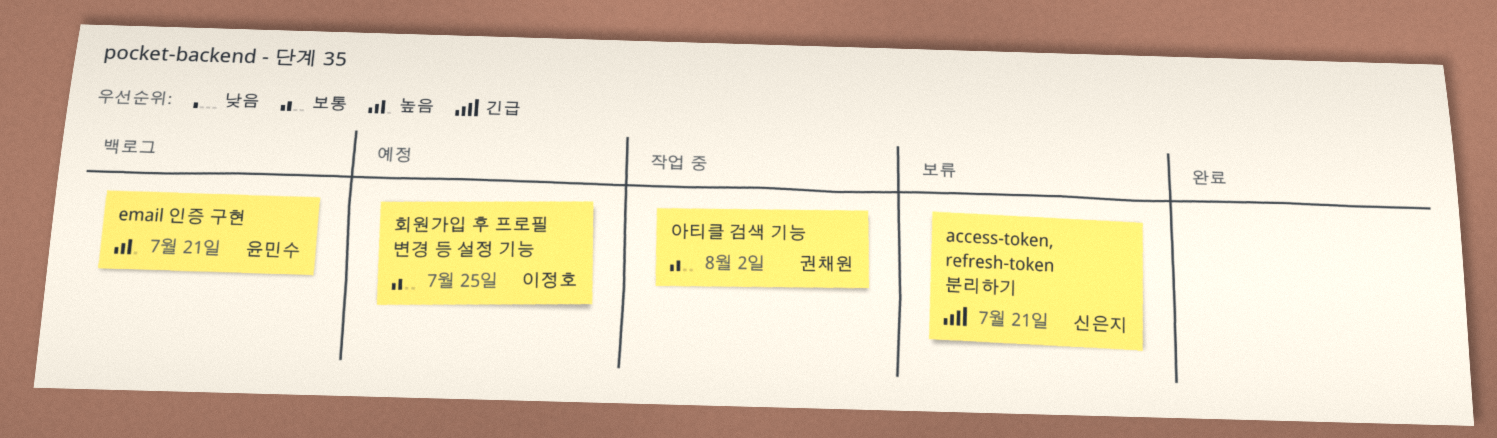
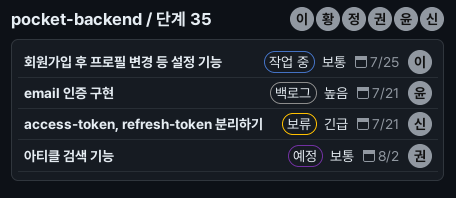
아티클 검색 기능, status: 작업 중 -> 예정
회원가입 후 프로필 변경 등 설정 기능, status: 예정 -> 작업 중

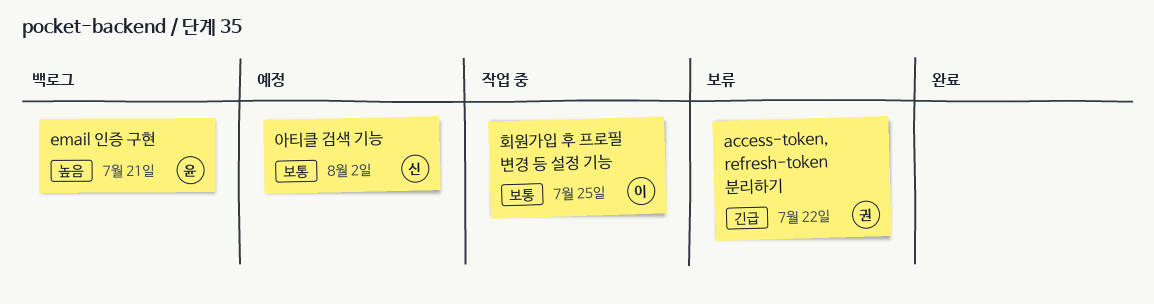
access-token, refresh-token 분리하기, owner: 신 -> 권
access-token, refresh-token 분리하기, due: Jul 21 -> Jul 22
아티클 검색 기능, owner: 권 -> 신

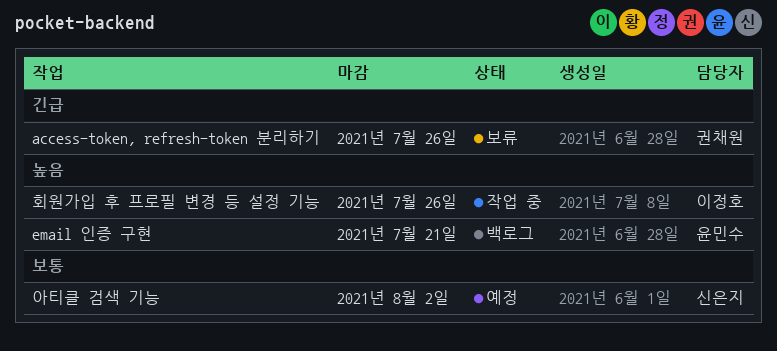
access-token, refresh-token 분리하기, due: Jul 22 -> Jul 26
회원가입 후 프로필 변경 등 설정 기능, priority: 보통 -> 높음
회원가입 후 프로필 변경 등 설정 기능, due: Jul 25 -> Jul 26

